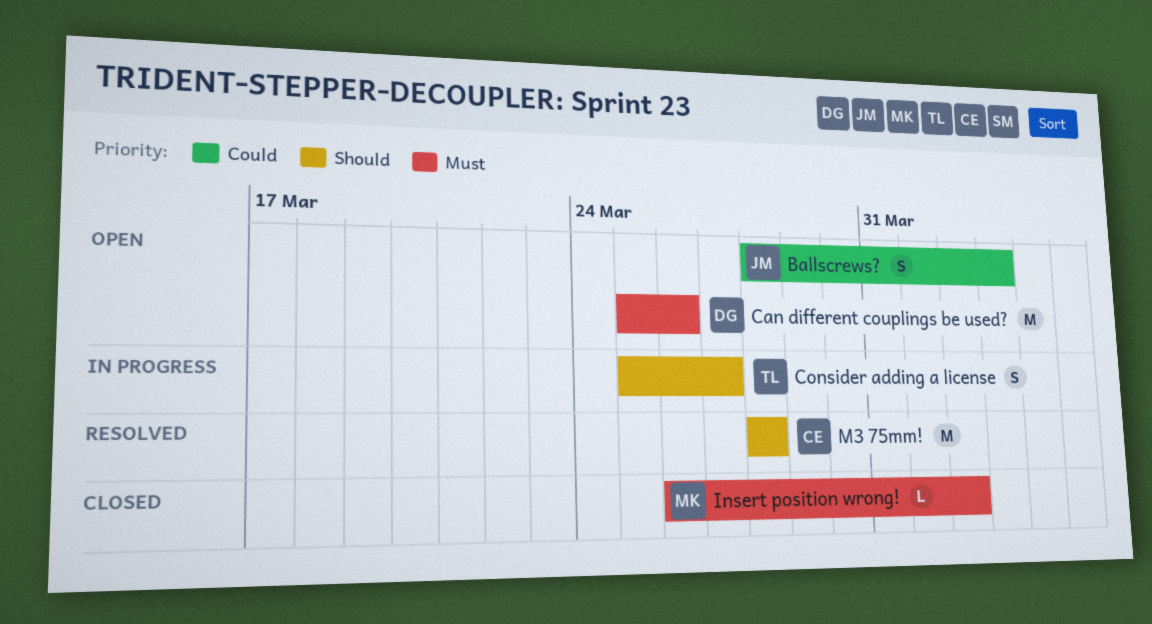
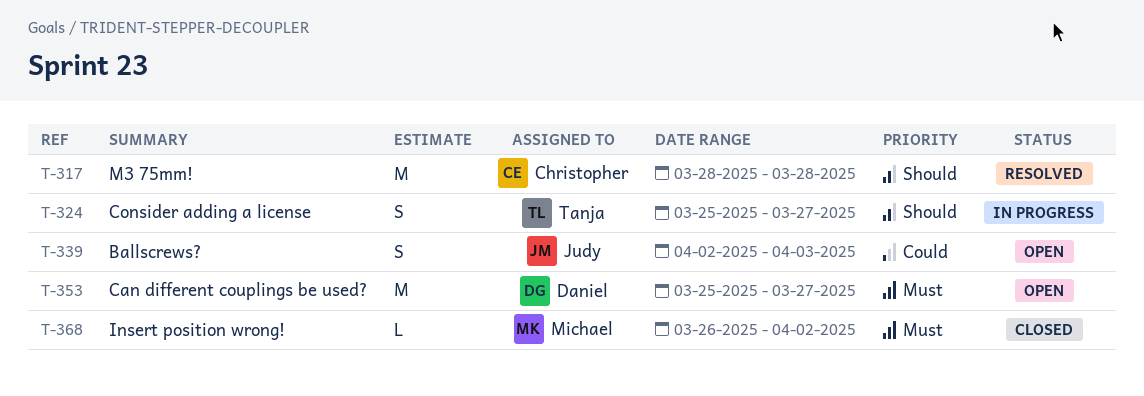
Ballscrews?, start: Mar 28 -> Apr 2
Can different couplings be used?, due: Mar 26 -> Mar 27

